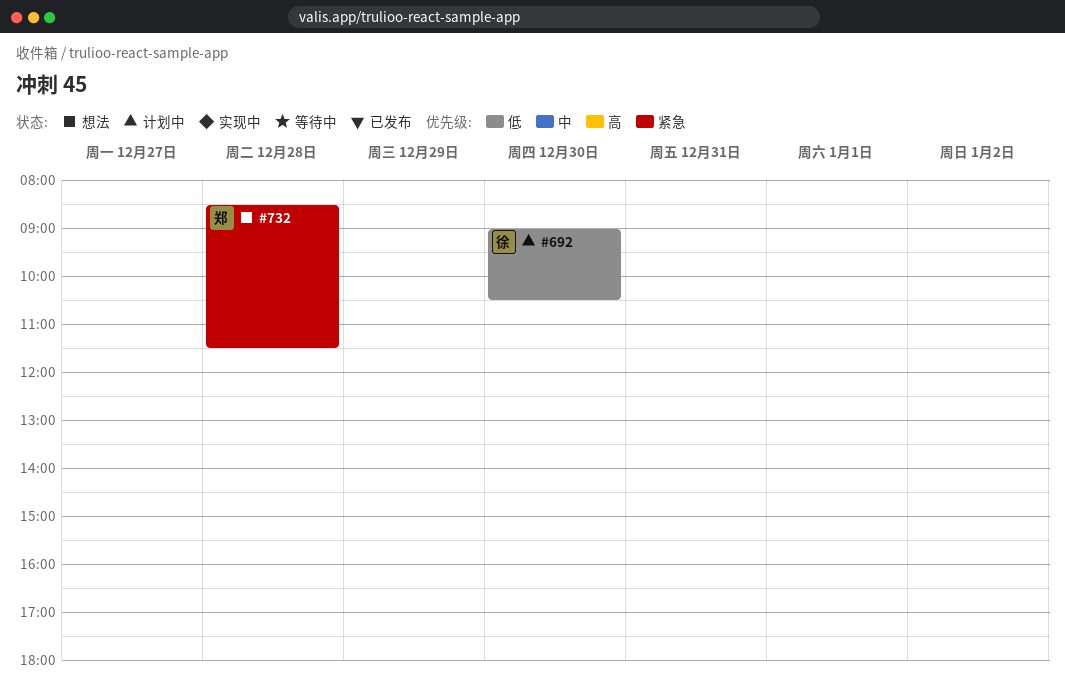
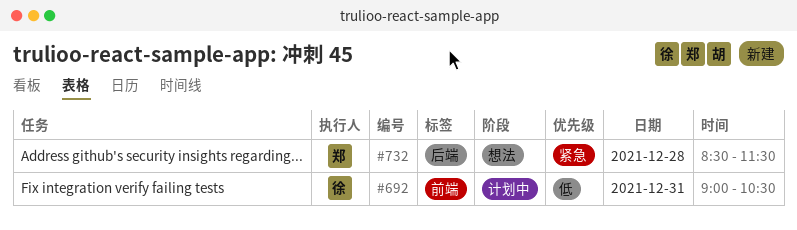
#692, day: Dec 30 -> Dec 31

